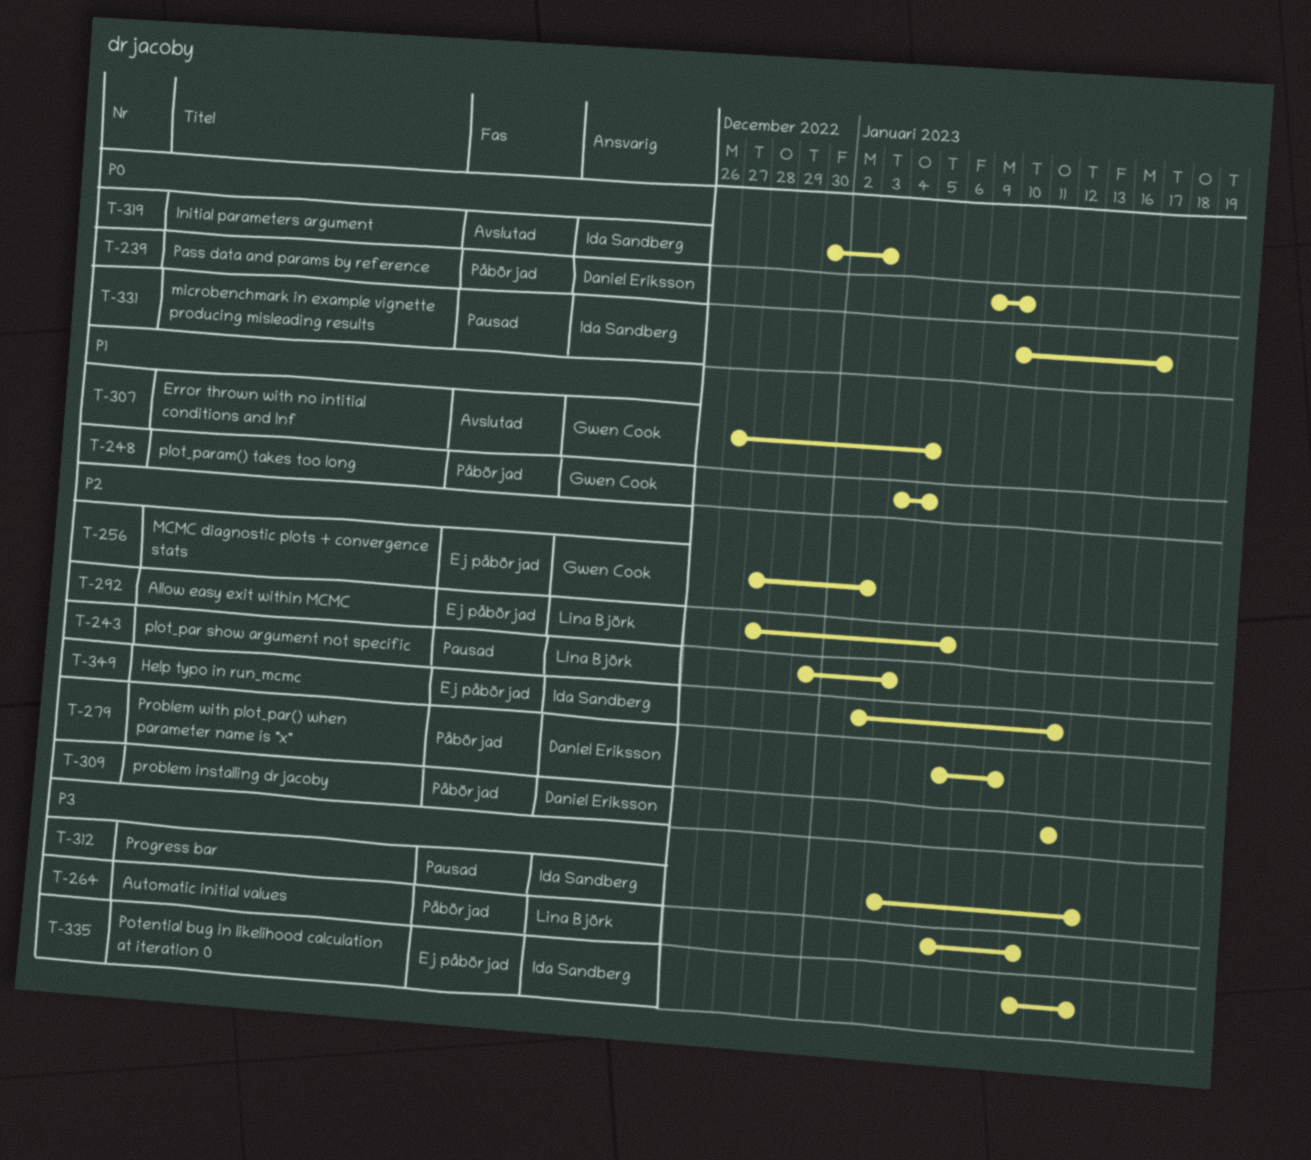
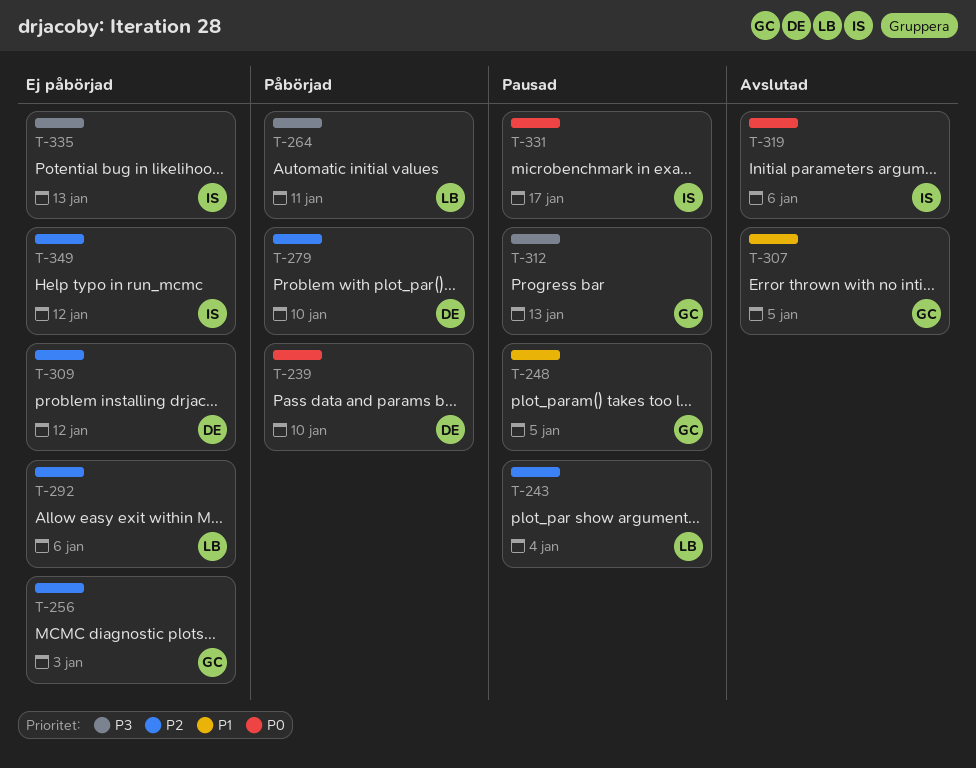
T-248, status: Påbörjad -> Pausad
T-309, status: Påbörjad -> Ej påbörjad
T-312, owner: Ida Sandberg -> Gwen Cook
T-319, due: Jan 3 -> Jan 6

